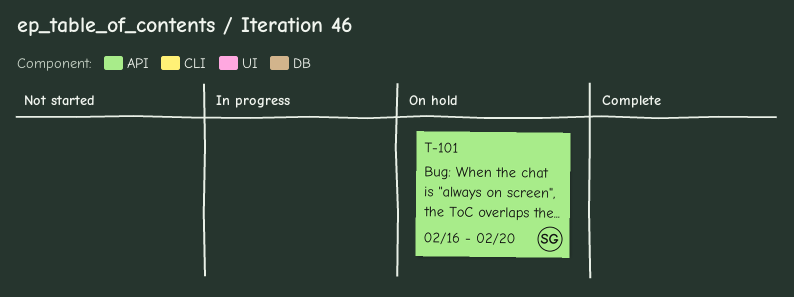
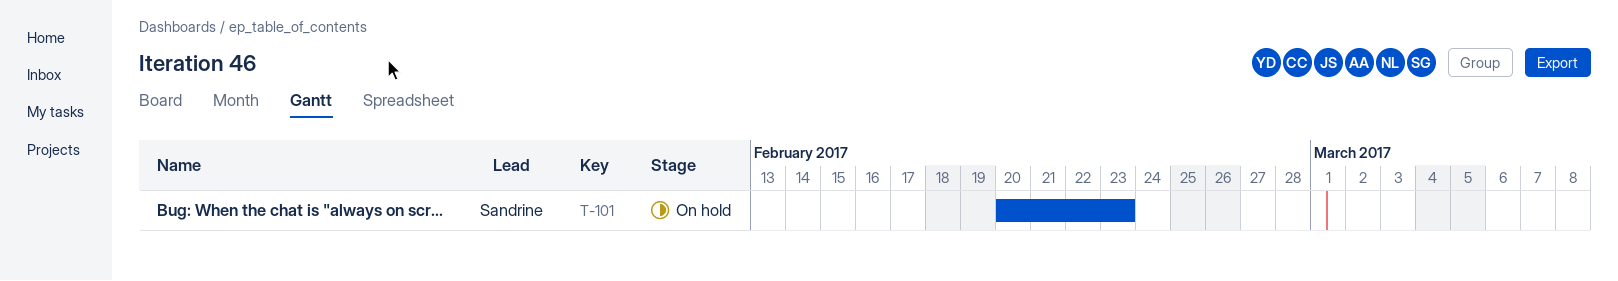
T-101, start: Feb 16 -> Feb 20
T-101, due: Feb 20 -> Feb 23

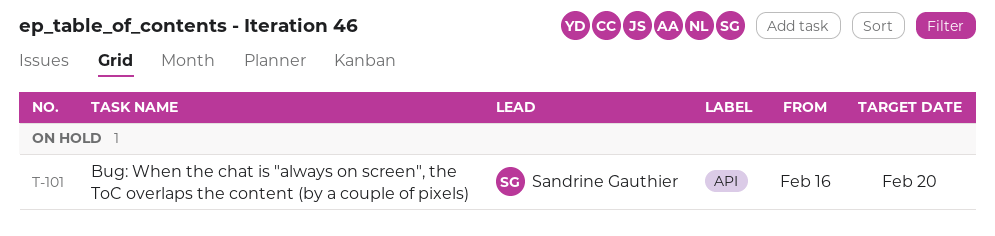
T-101, start: Feb 20 -> Feb 16
T-101, due: Feb 23 -> Feb 20

